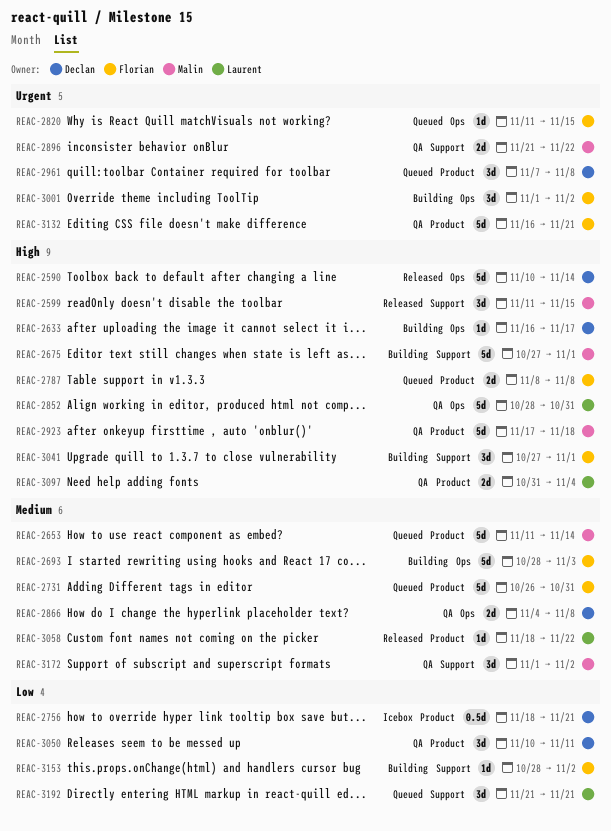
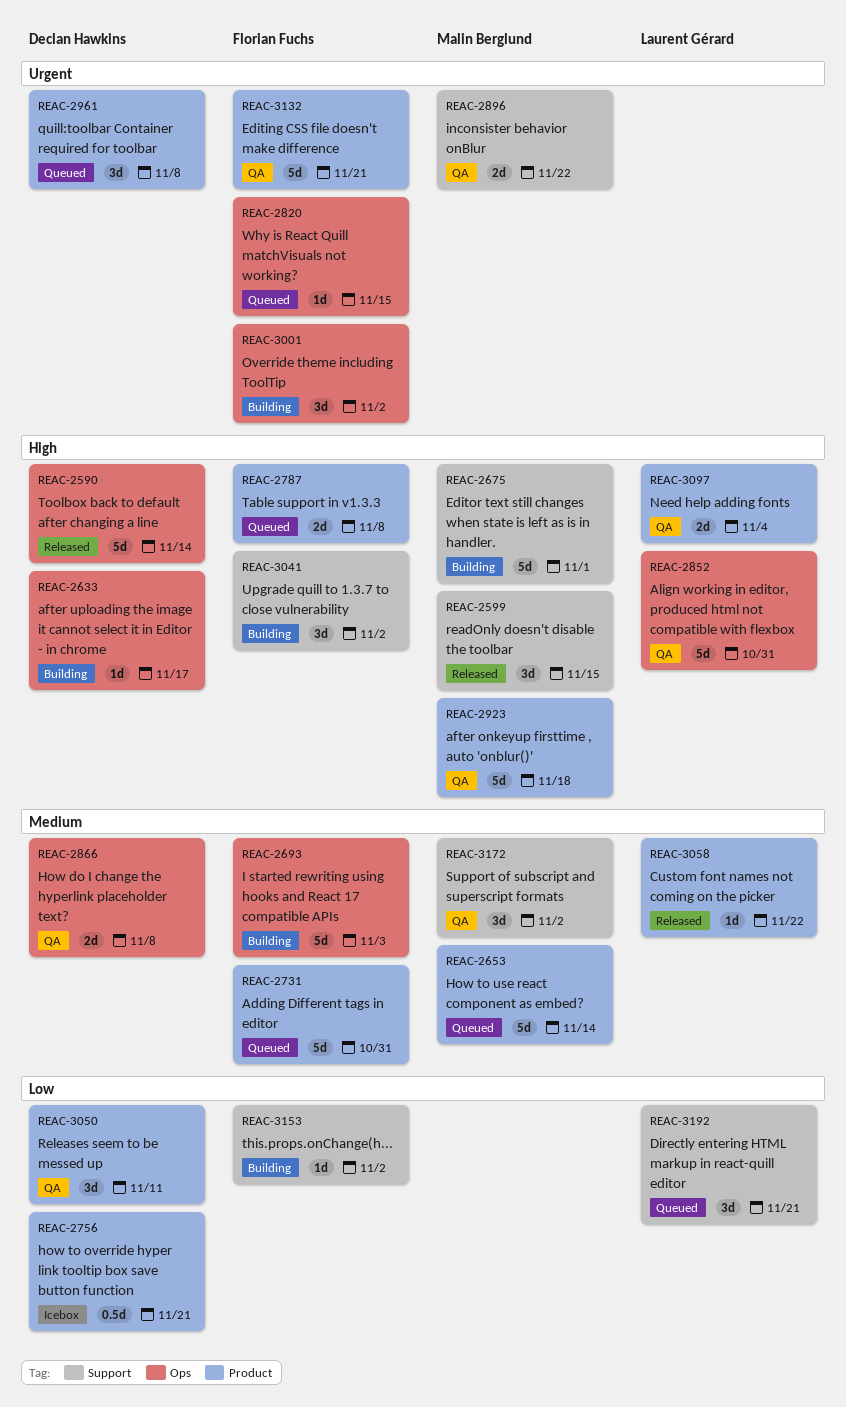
REAC-3041, due: Nov 1 -> Nov 2

